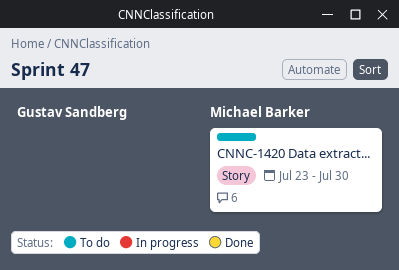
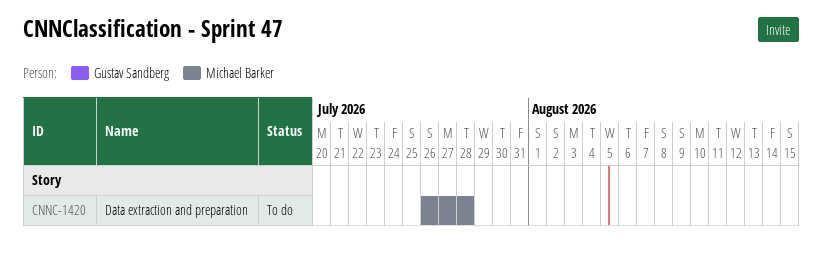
CNNC-1420, start: Jul 23 -> Jul 26
CNNC-1420, due: Jul 30 -> Jul 28

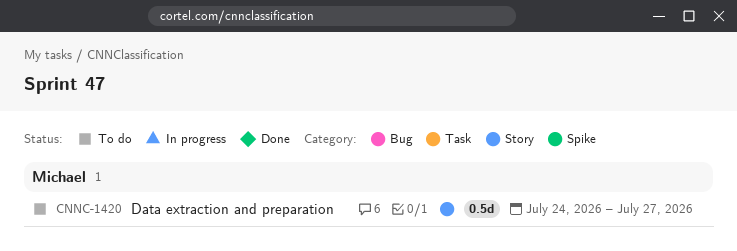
CNNC-1420, start: Jul 26 -> Jul 24
CNNC-1420, due: Jul 28 -> Jul 27

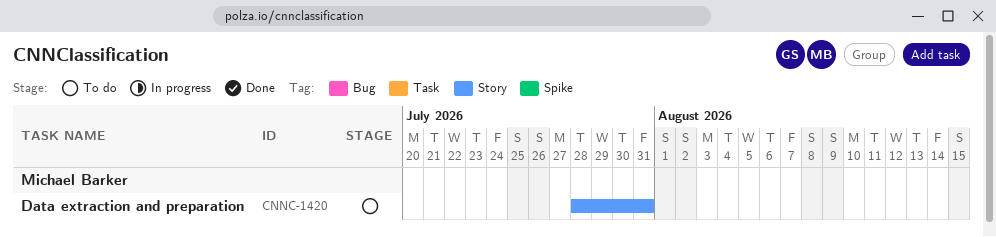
CNNC-1420, start: Jul 24 -> Jul 28
CNNC-1420, due: Jul 27 -> Jul 31

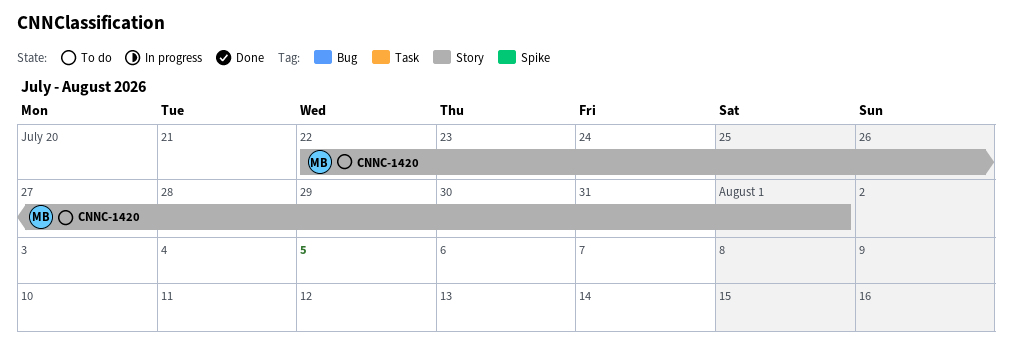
CNNC-1420, start: Jul 28 -> Jul 22
CNNC-1420, due: Jul 31 -> Aug 1

